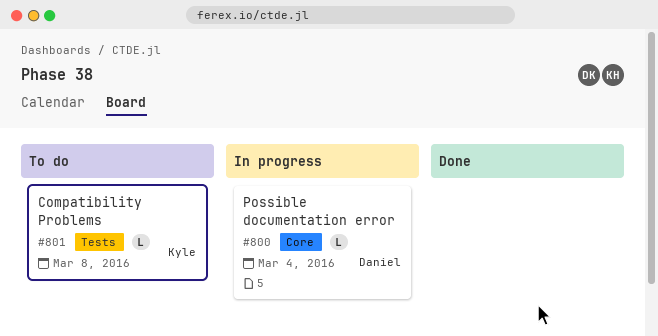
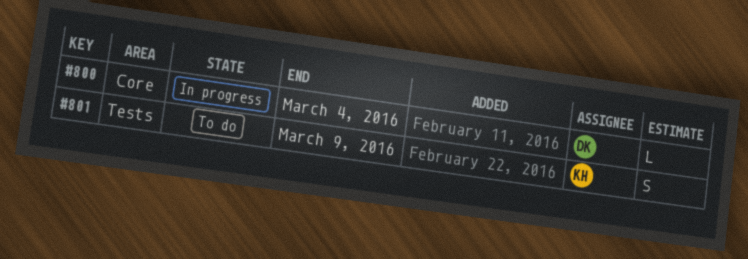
#801, estimate: L -> S
#801, due: Mar 8 -> Mar 9

